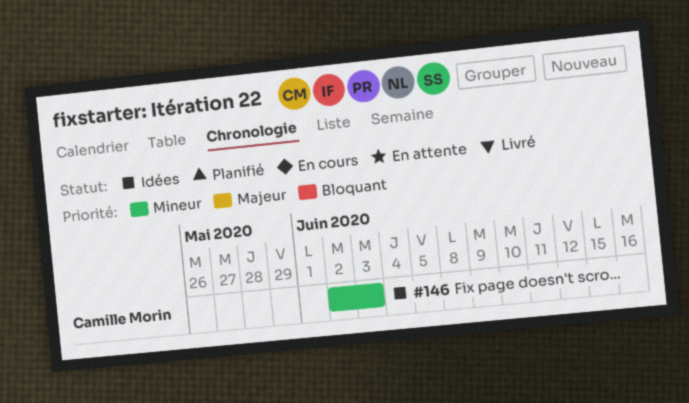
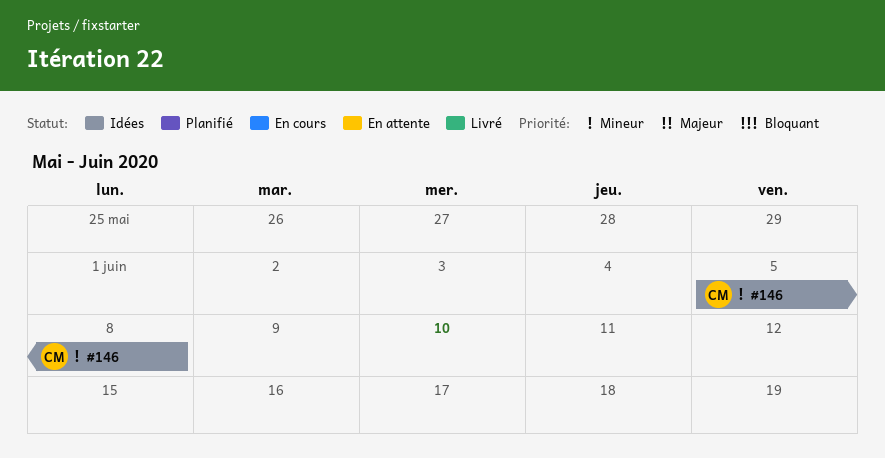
#146, start: Jun 2 -> Jun 5
#146, due: Jun 3 -> Jun 8

